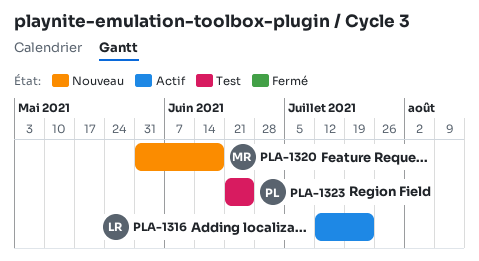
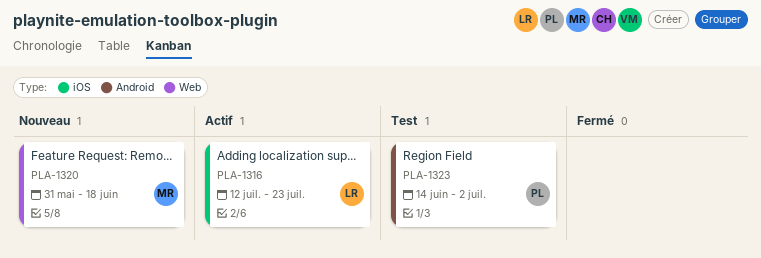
PLA-1323, start: Jun 21 -> Jun 14
PLA-1323, due: Jun 25 -> Jul 2

